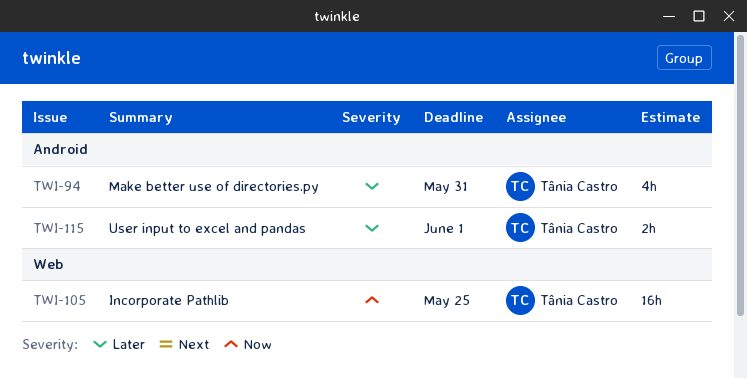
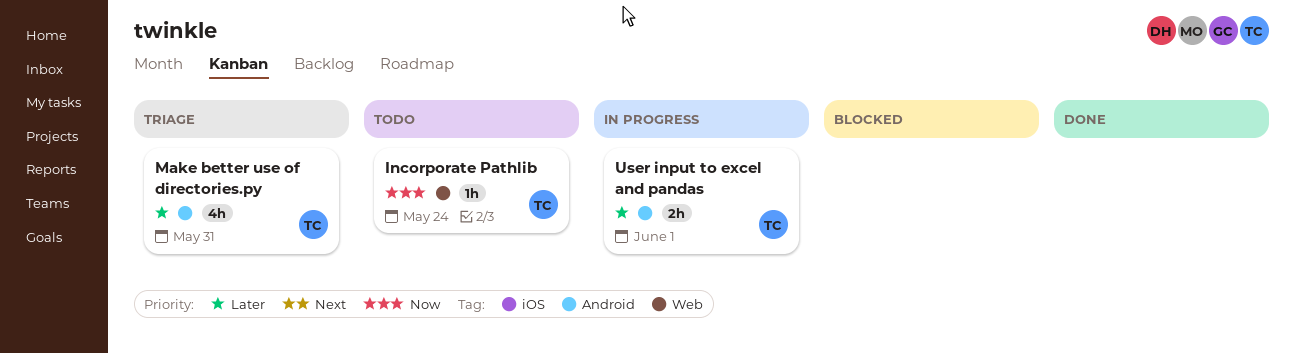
Incorporate Pathlib, estimate: 16h -> 1h
Incorporate Pathlib, due: May 25 -> May 24

